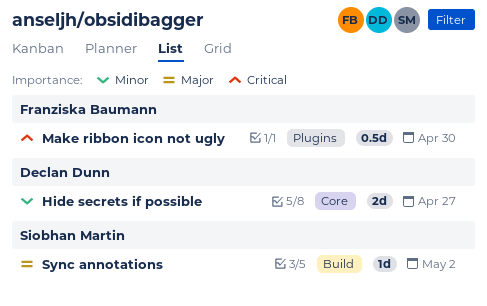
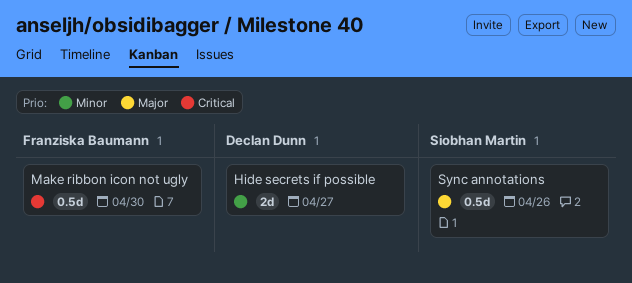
Sync annotations, estimate: 1d -> 0.5d
Sync annotations, due: May 2 -> Apr 26

